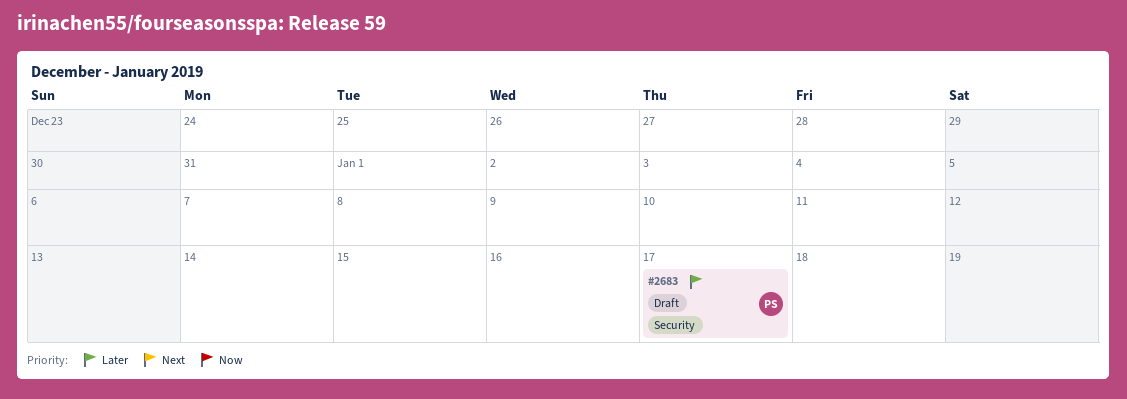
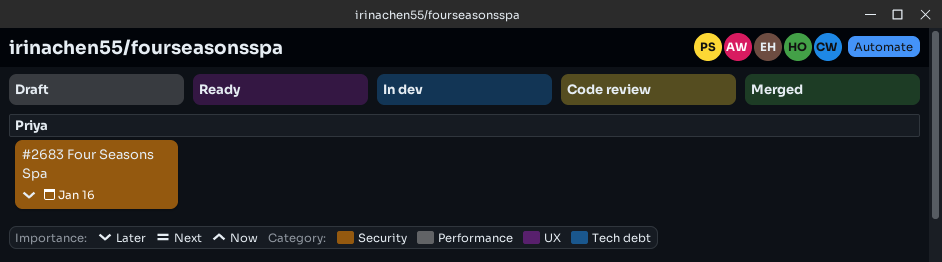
#2683, due: Jan 17 -> Jan 16

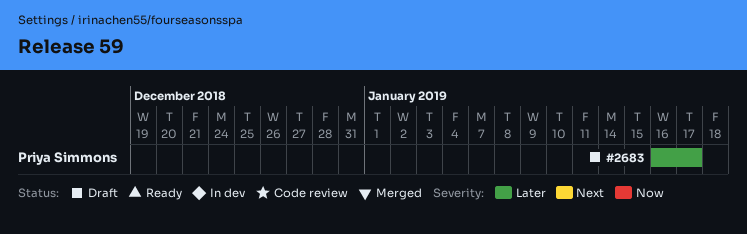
#2683, due: Jan 16 -> Jan 17

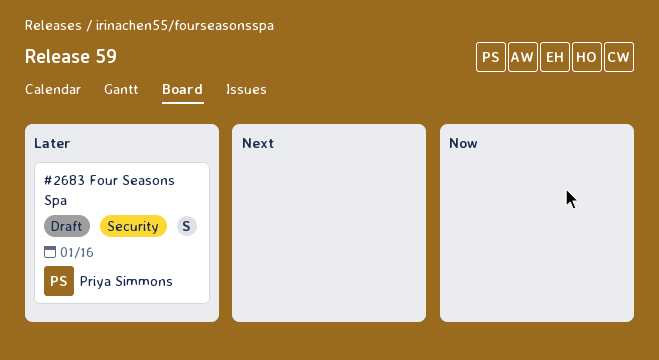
#2683, due: Jan 17 -> Jan 16

